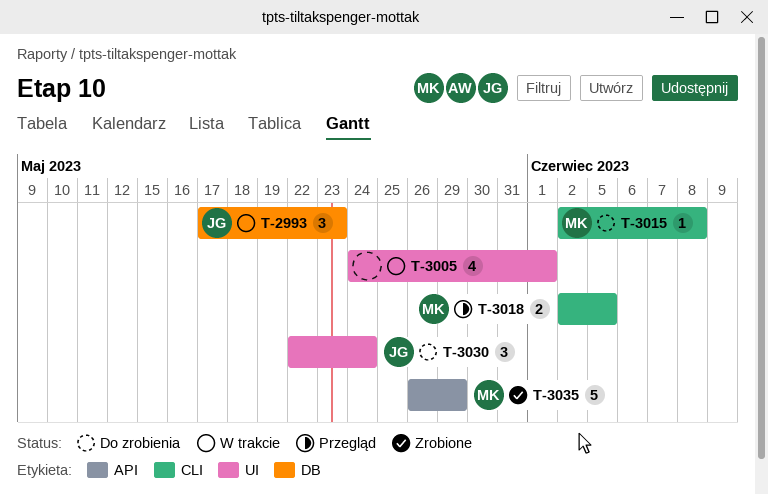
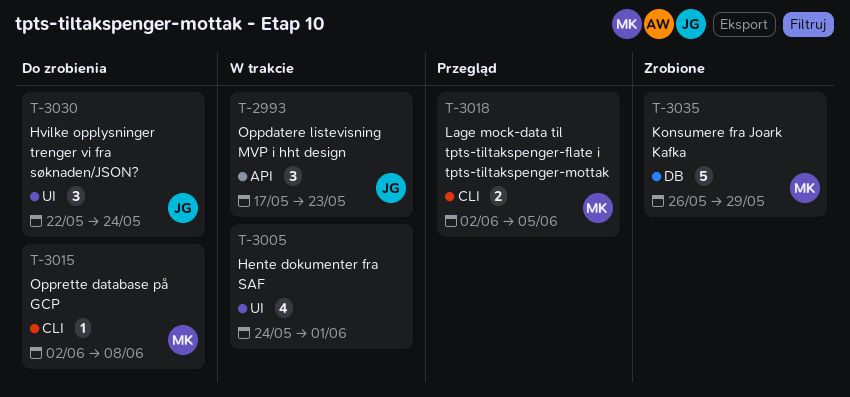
T-2993, label: DB -> API
T-3035, label: API -> DB

